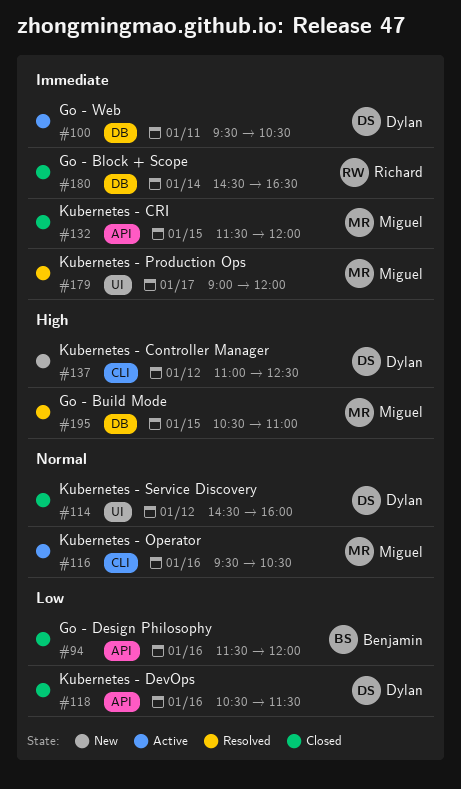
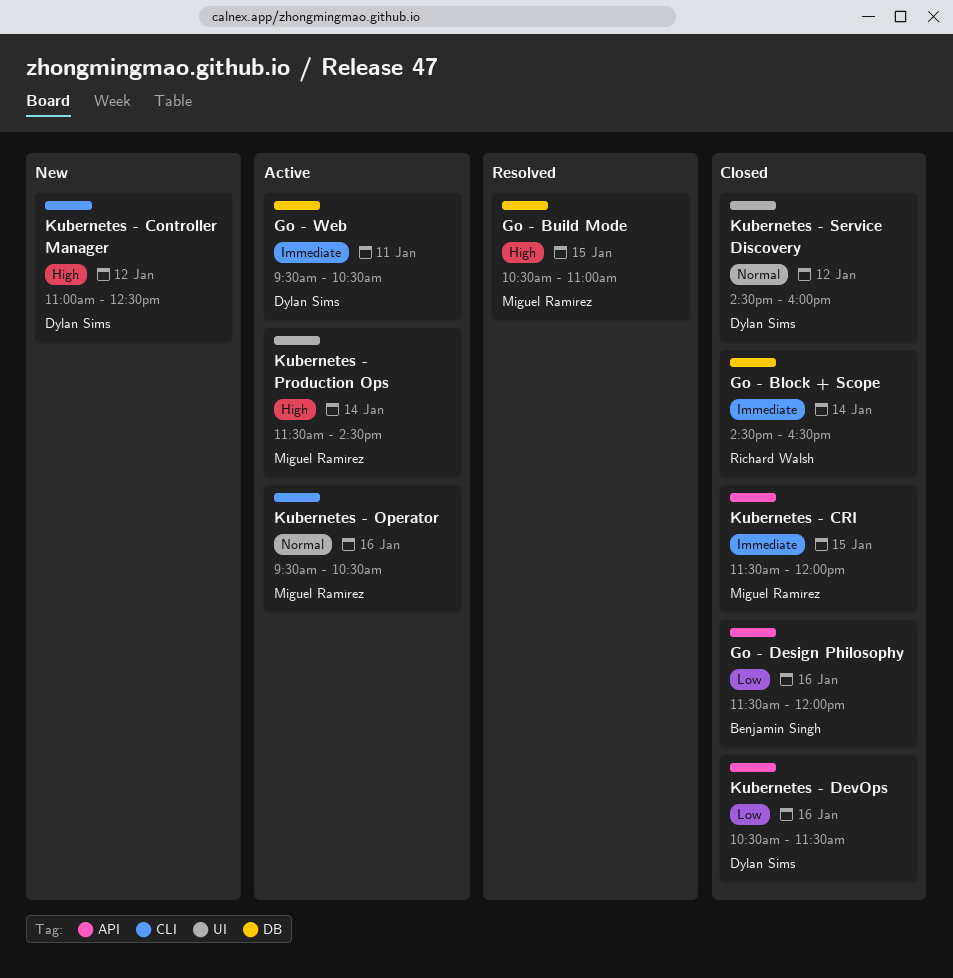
Kubernetes - Production Ops, status: Resolved -> Active
Kubernetes - Production Ops, priority: Immediate -> High
Kubernetes - Production Ops, day: Jan 17 -> Jan 14
Kubernetes - Production Ops, begins: 09:00 -> 11:30
Kubernetes - Production Ops, ends: 12:00 -> 14:30

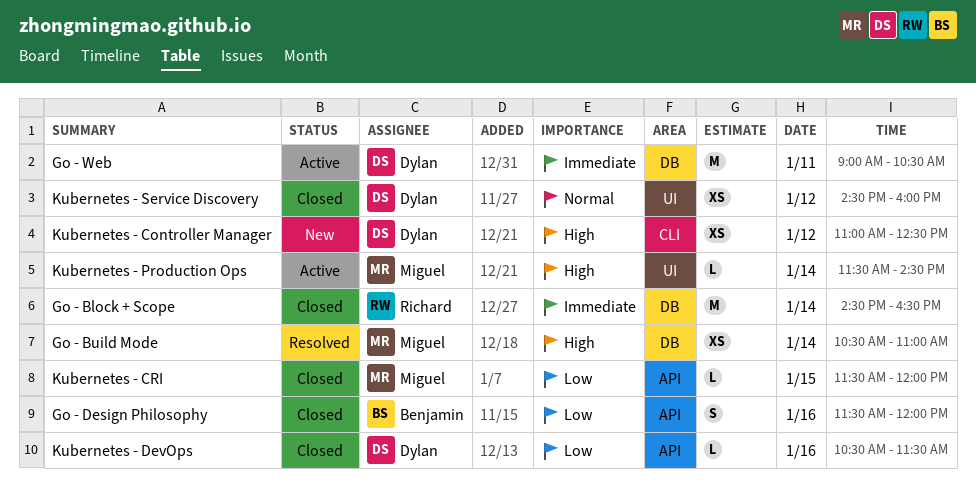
Go - Build Mode, day: Jan 15 -> Jan 14
Go - Web, begins: 09:30 -> 09:00
Kubernetes - CRI, priority: Immediate -> Low
Kubernetes - Operator: present -> none

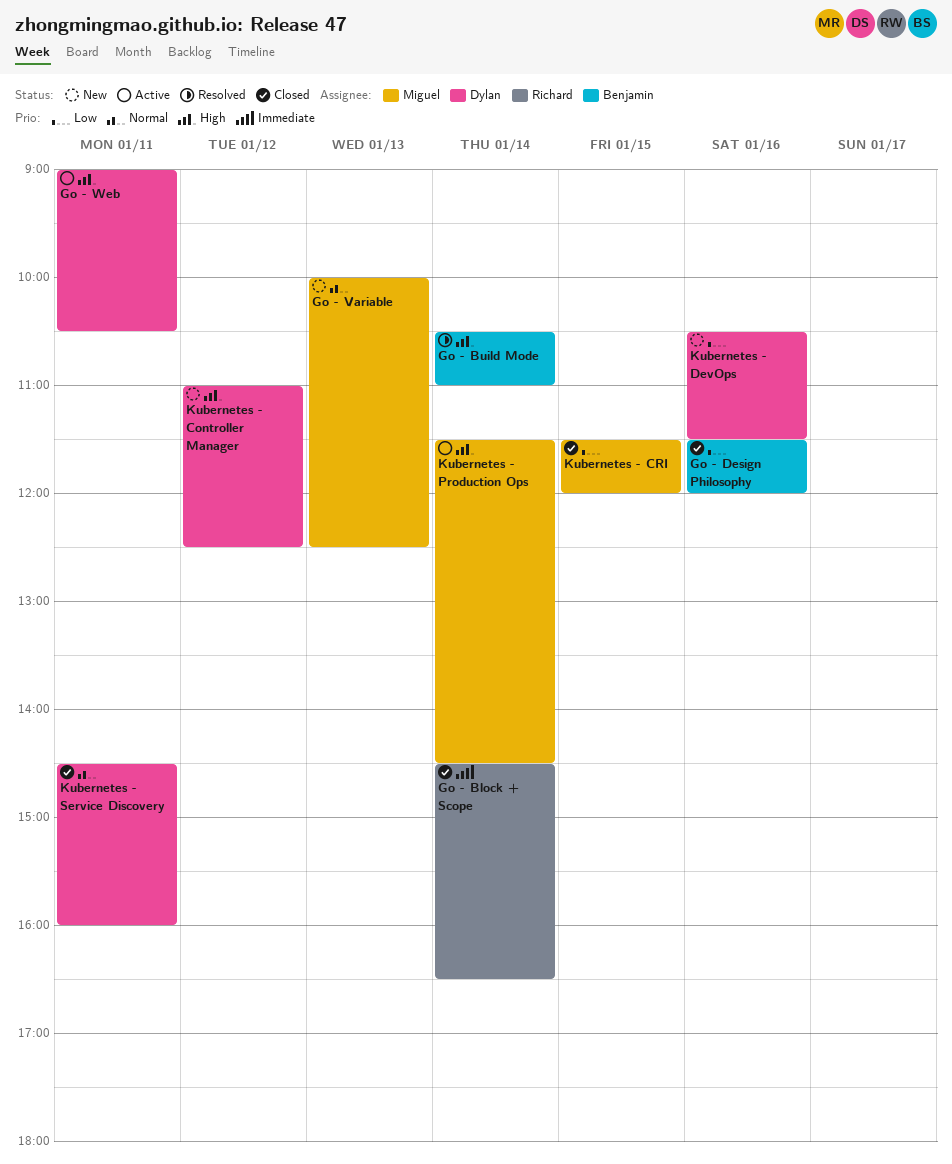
Go - Build Mode, owner: Miguel -> Benjamin
Go - Variable: none -> present
Go - Web, priority: Immediate -> High
Kubernetes - DevOps, status: Closed -> New
Kubernetes - Service Discovery, day: Jan 12 -> Jan 11

